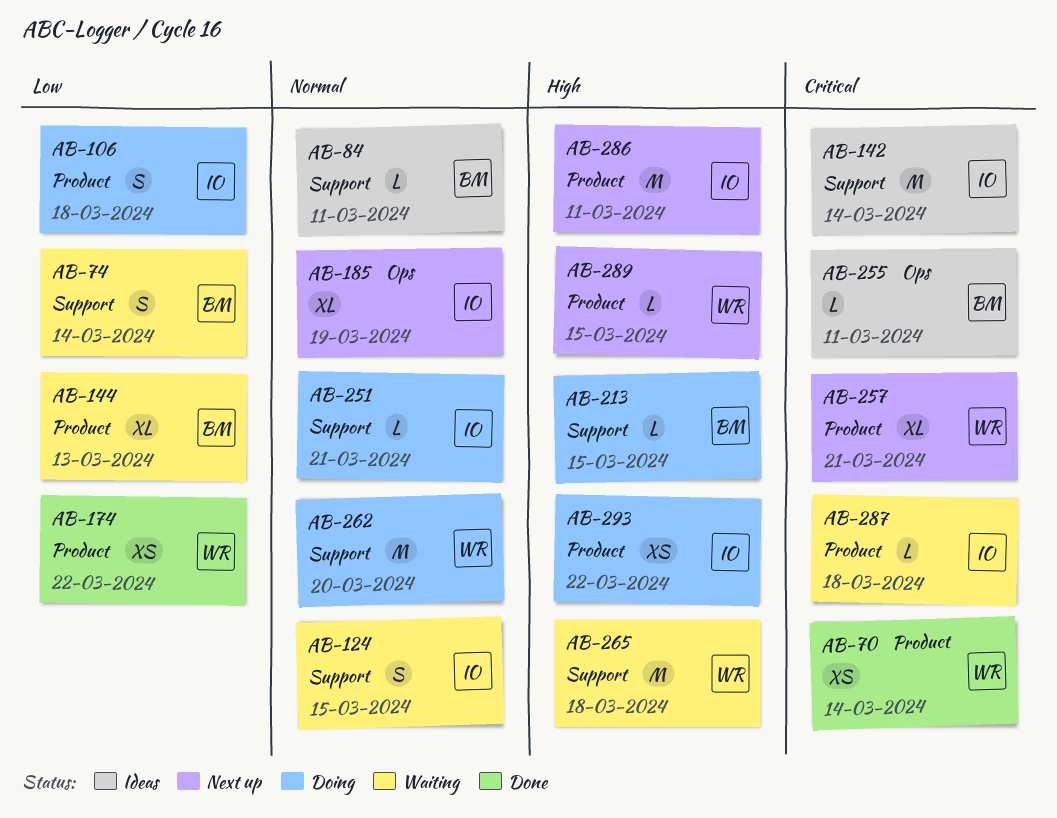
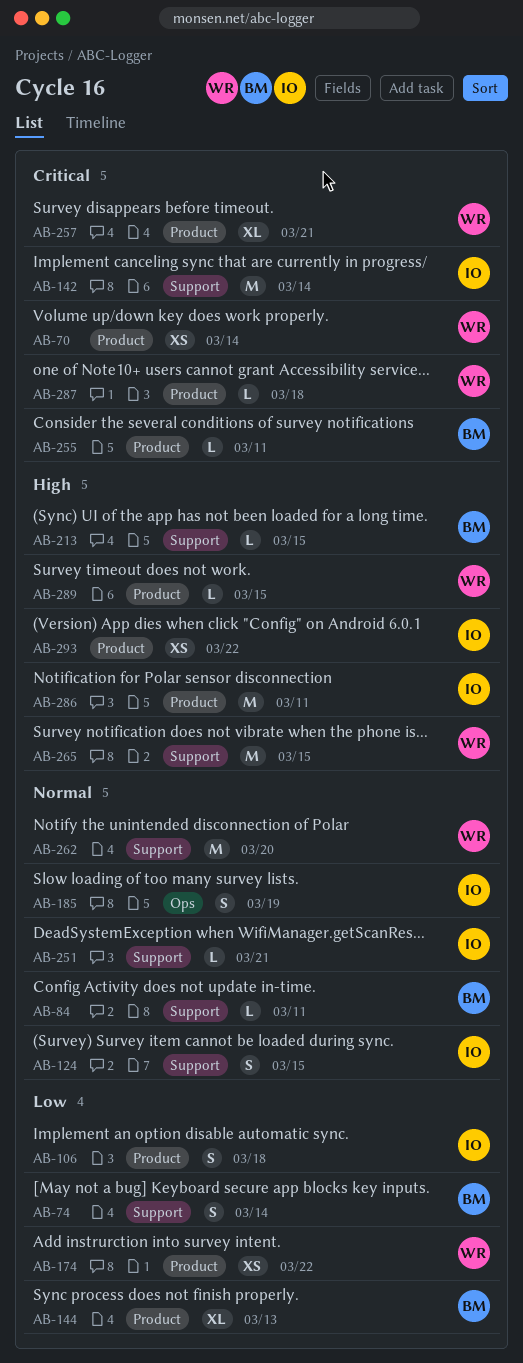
AB-185, estimate: XL -> S
AB-255, label: Ops -> Product
AB-265, due: Mar 18 -> Mar 15
AB-287, owner: IO -> WR

